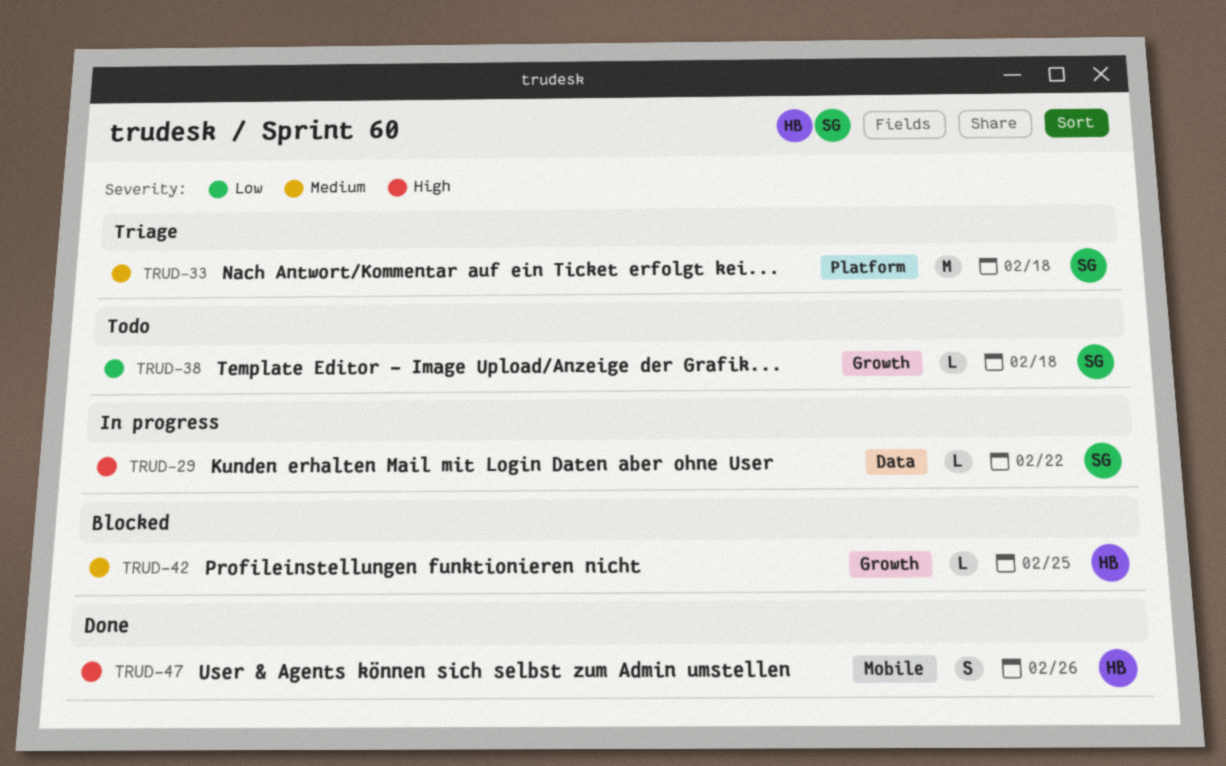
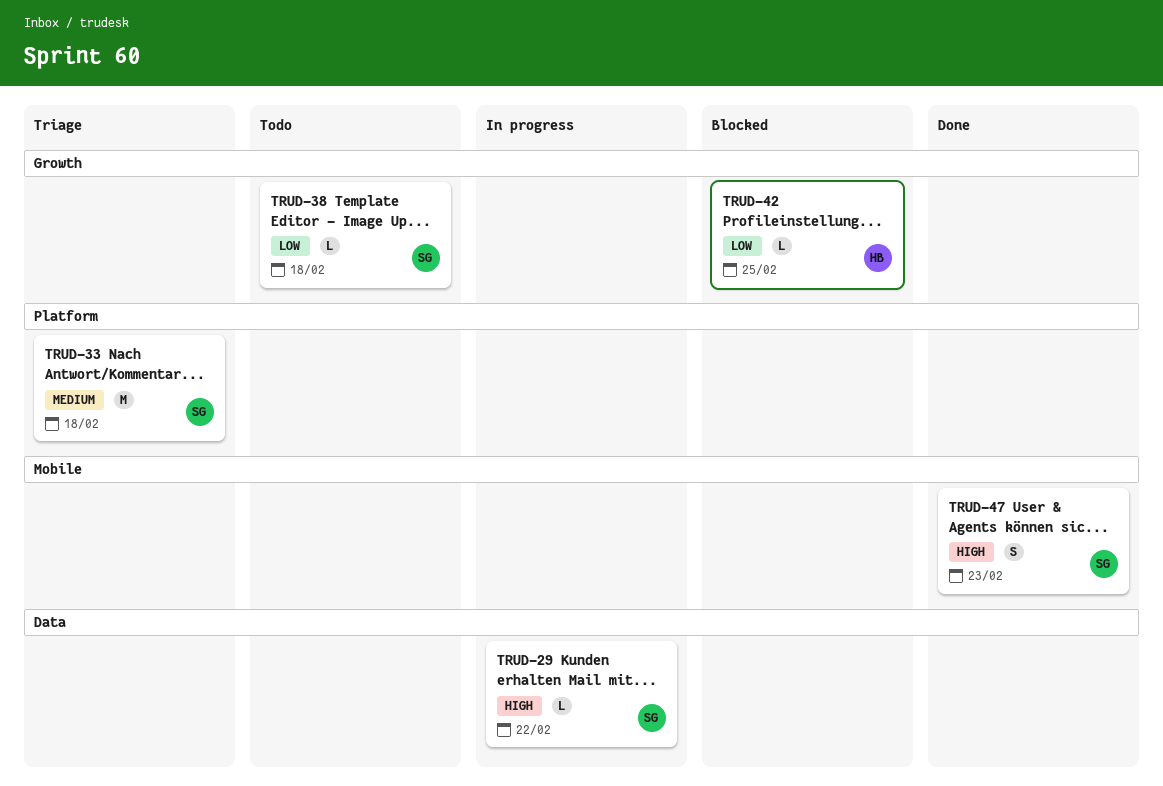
TRUD-42, priority: Medium -> Low
TRUD-47, owner: HB -> SG
TRUD-47, due: Feb 26 -> Feb 23

